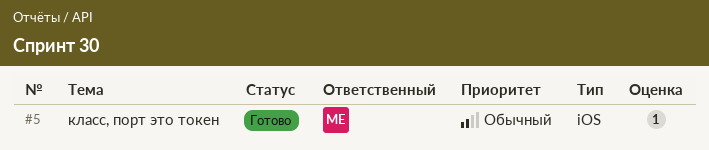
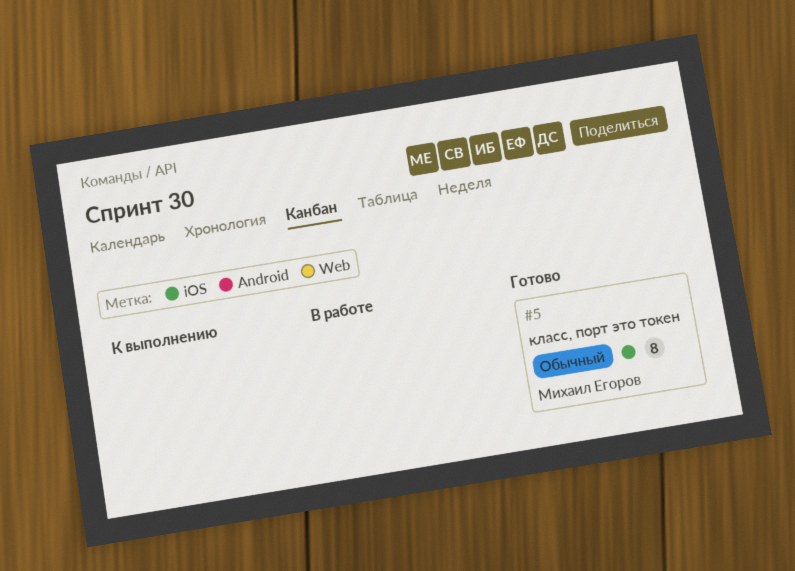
#5, estimate: 1 -> 8

